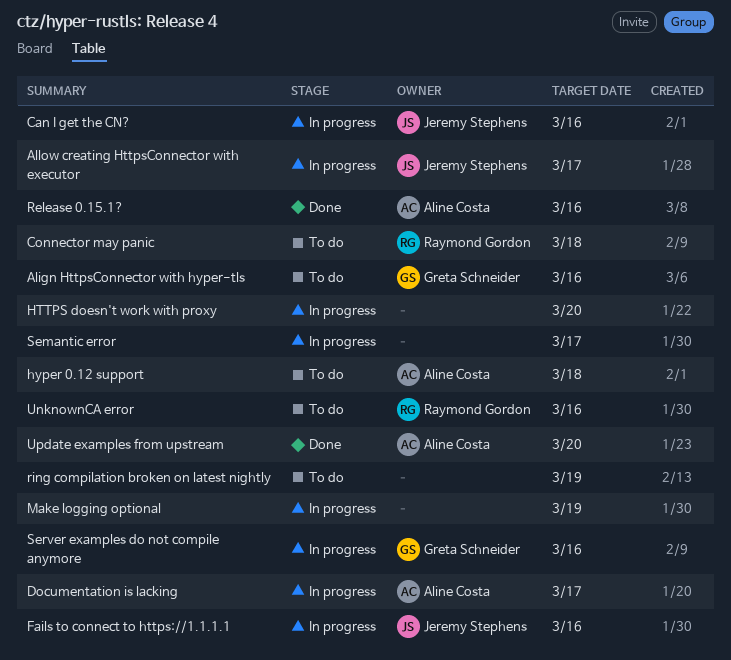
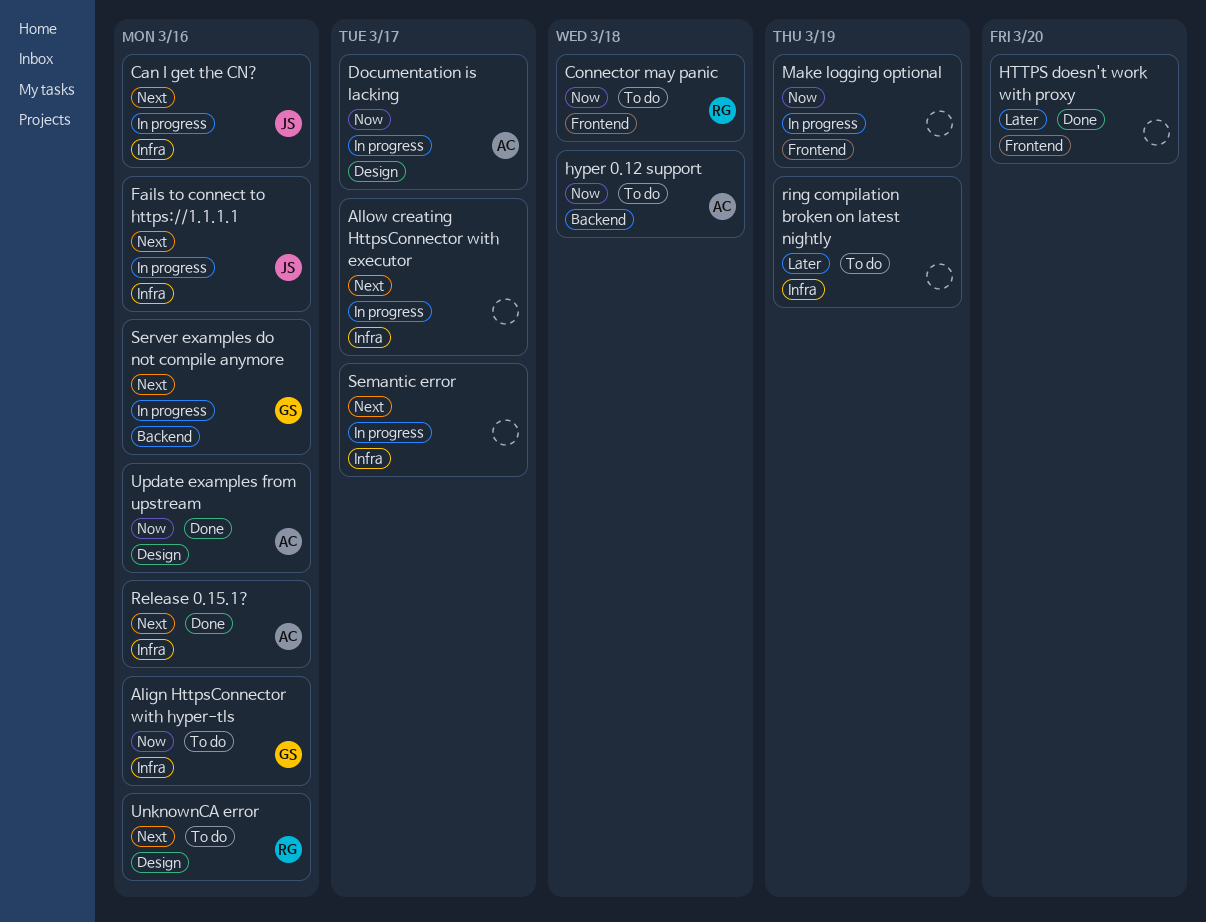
Allow creating HttpsConnector with executor, owner: Jeremy Stephens -> none
HTTPS doesn't work with proxy, status: In progress -> Done
Update examples from upstream, due: Mar 20 -> Mar 16

